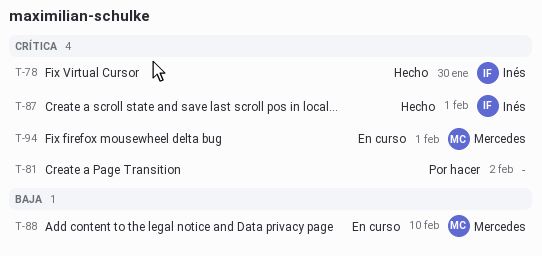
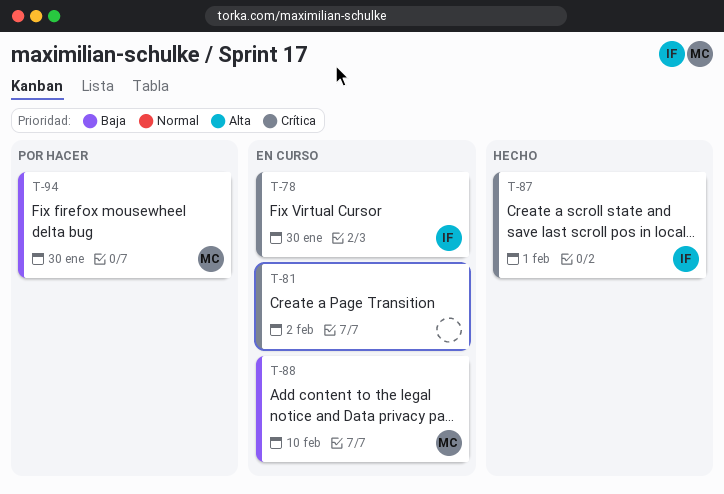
T-78, status: Hecho -> En curso
T-81, status: Por hacer -> En curso
T-94, status: En curso -> Por hacer
T-94, priority: Crítica -> Baja
T-94, due: Feb 1 -> Jan 30

